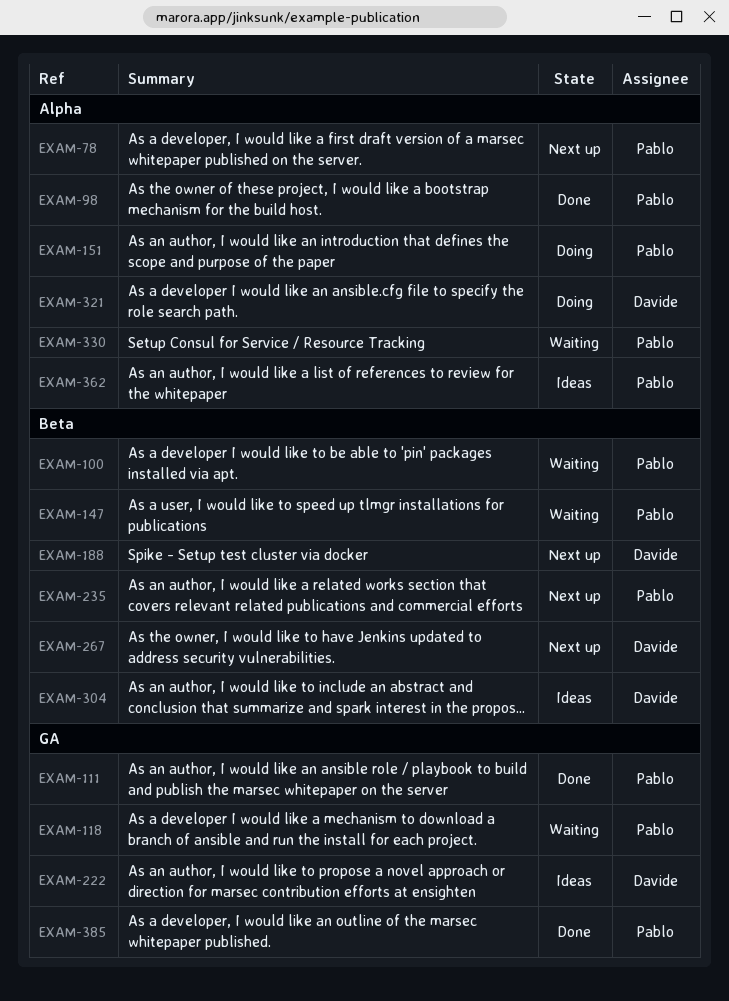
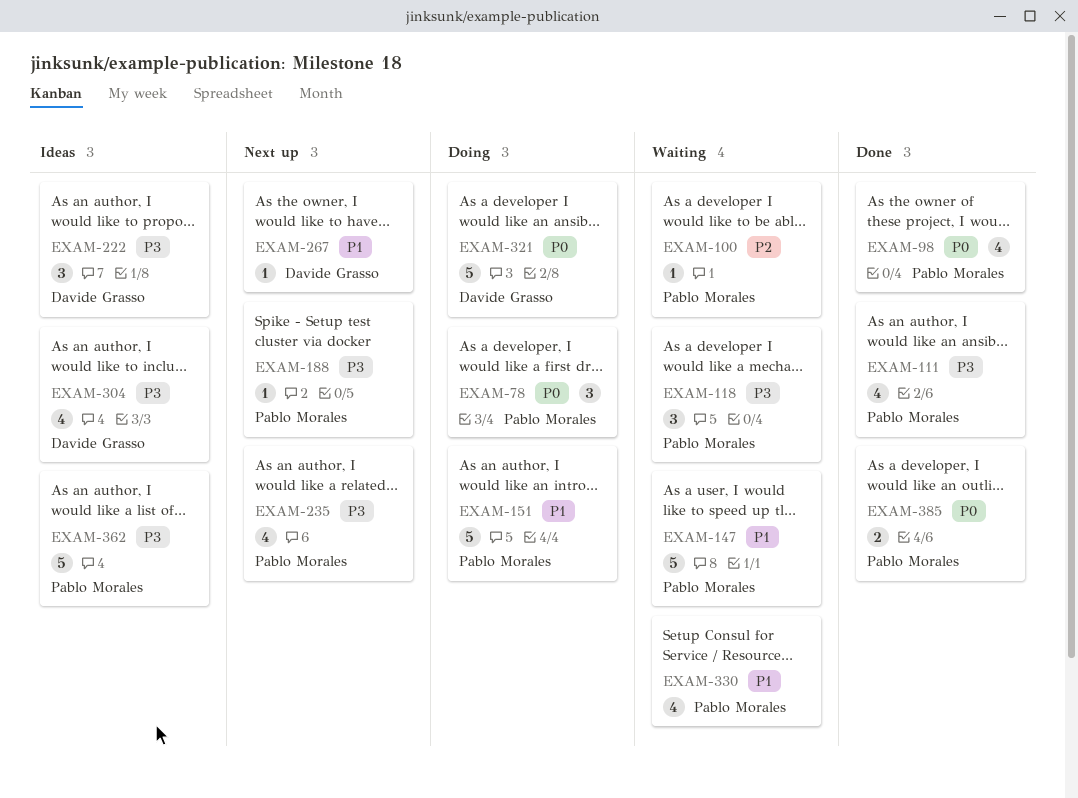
EXAM-78, status: Next up -> Doing
EXAM-188, owner: Davide Grasso -> Pablo Morales

